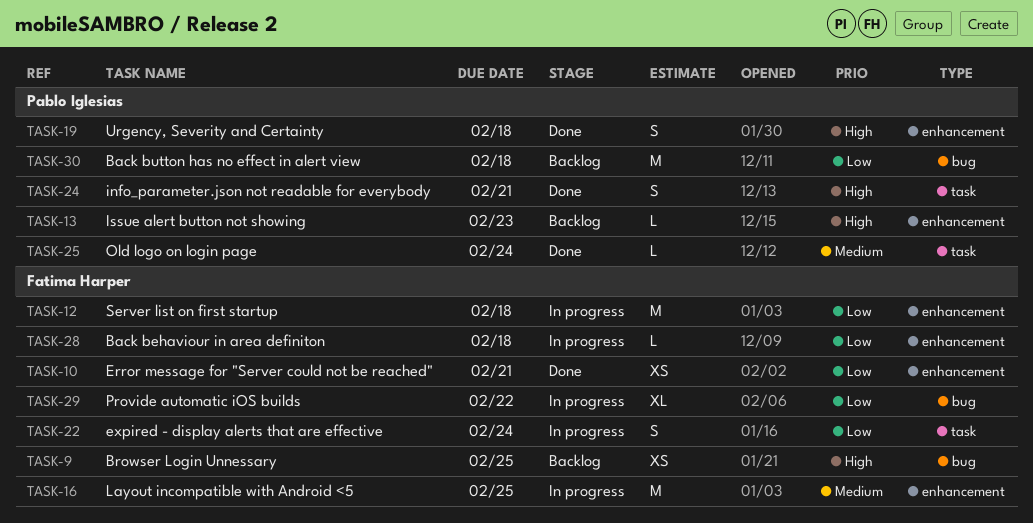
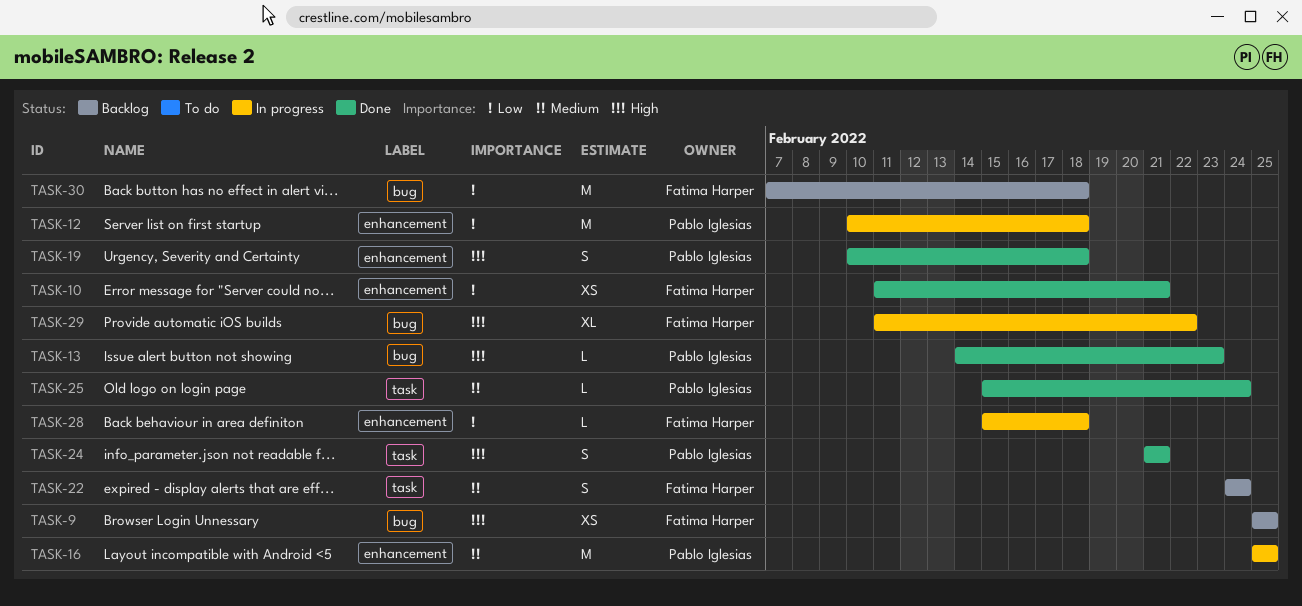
TASK-12, owner: Fatima Harper -> Pablo Iglesias
TASK-13, status: Backlog -> Done
TASK-13, label: enhancement -> bug
TASK-16, owner: Fatima Harper -> Pablo Iglesias
TASK-22, status: In progress -> Backlog
TASK-22, priority: Low -> Medium
TASK-29, priority: Low -> High
TASK-30, owner: Pablo Iglesias -> Fatima Harper

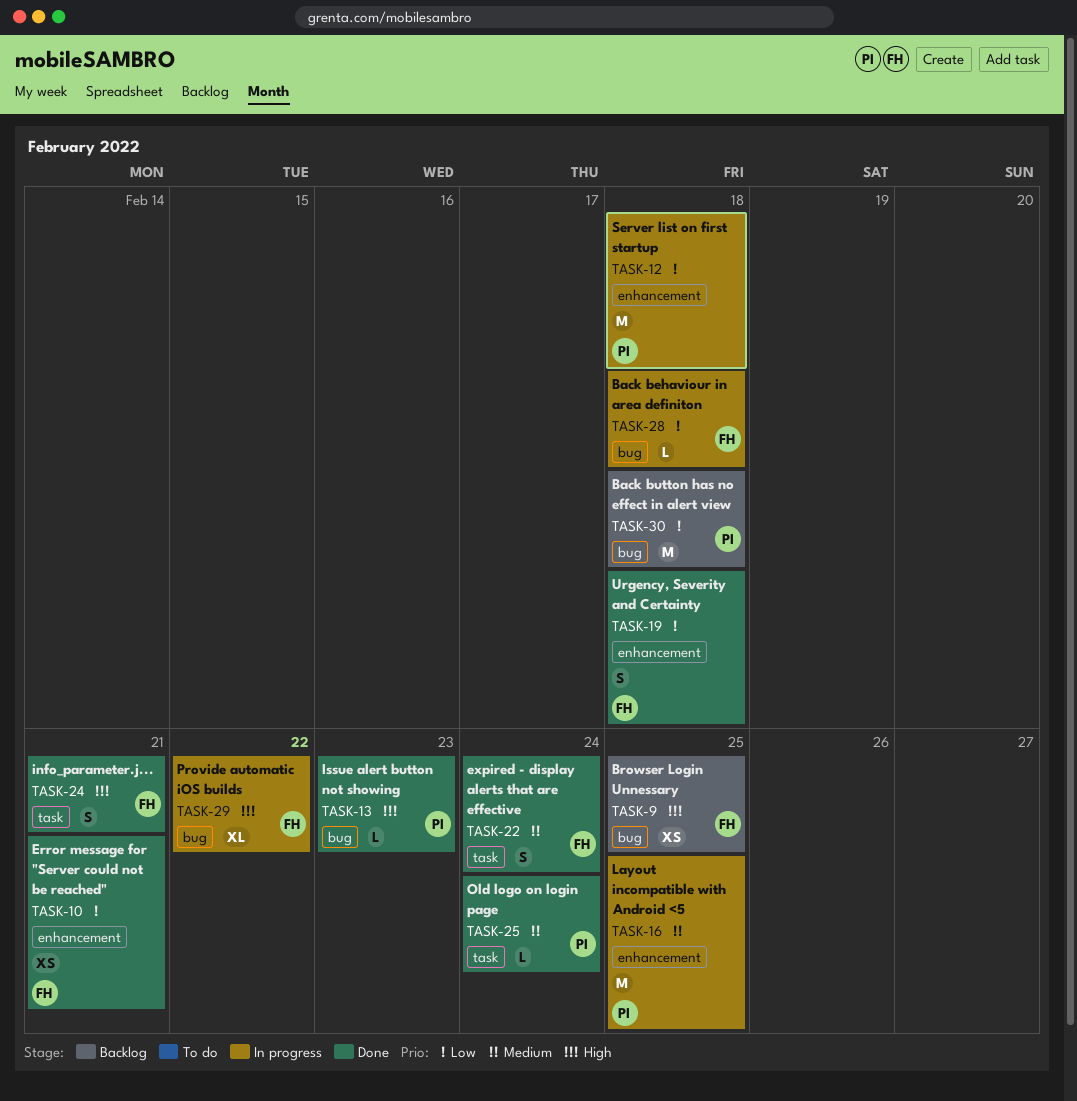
TASK-19, owner: Pablo Iglesias -> Fatima Harper
TASK-19, priority: High -> Low
TASK-22, status: Backlog -> Done
TASK-24, owner: Pablo Iglesias -> Fatima Harper
TASK-28, label: enhancement -> bug
TASK-30, owner: Fatima Harper -> Pablo Iglesias

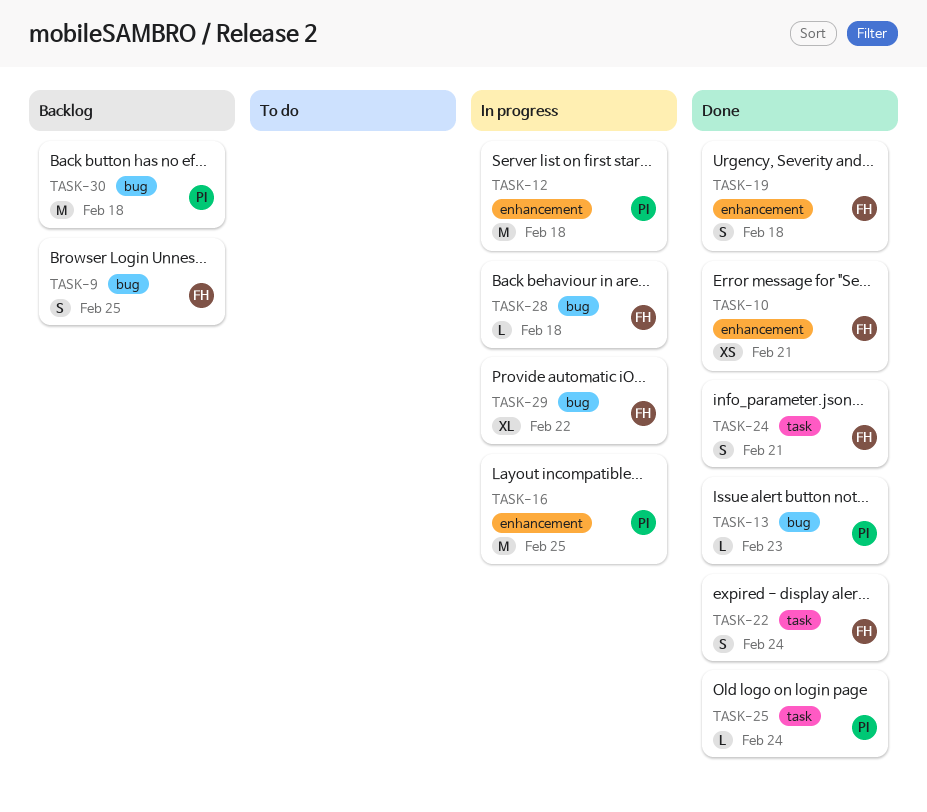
TASK-9, estimate: XS -> S

